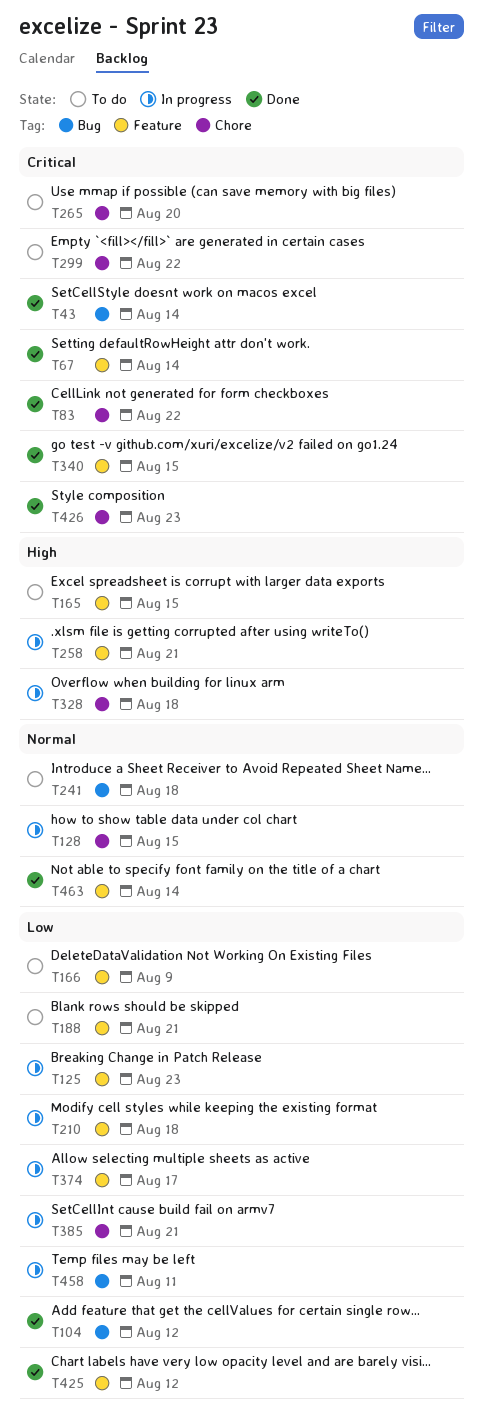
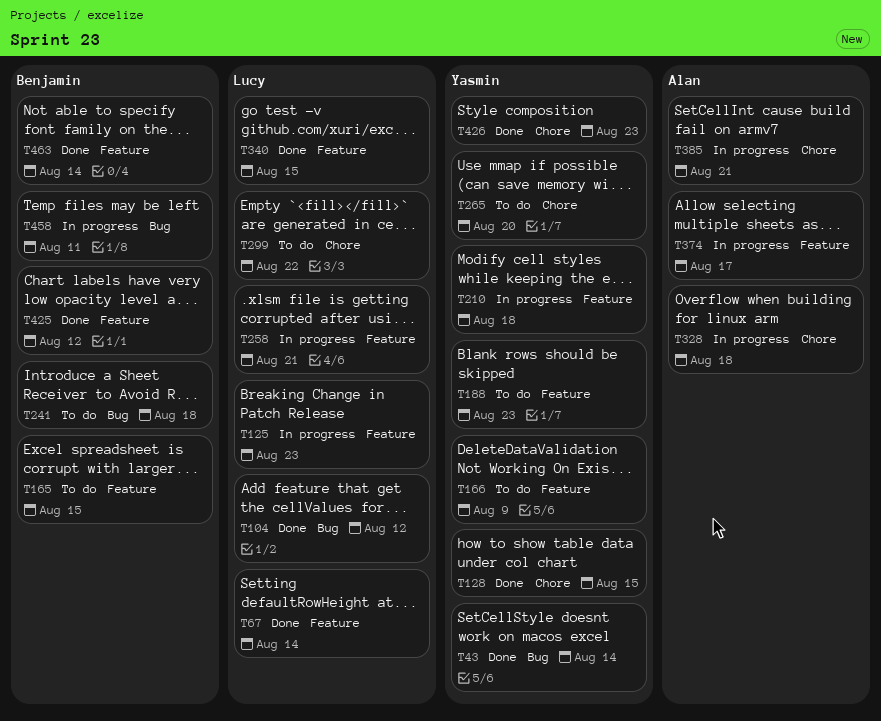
T83: present -> none
T128, status: In progress -> Done
T188, due: Aug 21 -> Aug 23

